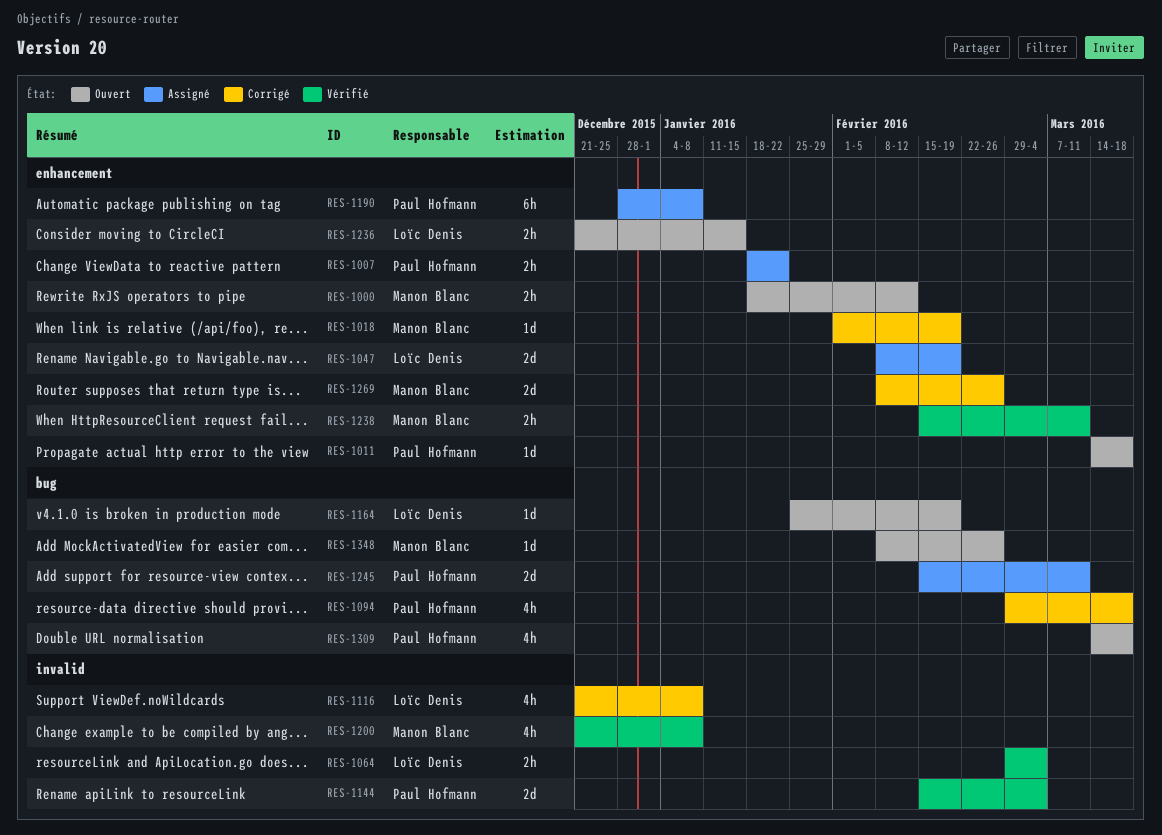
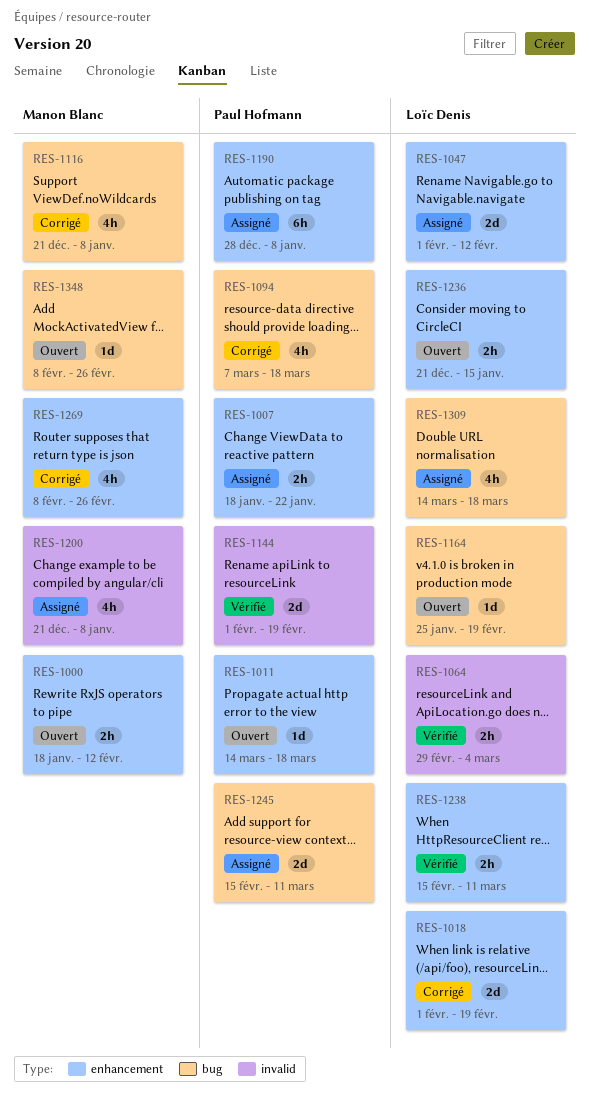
RES-1018, owner: Manon Blanc -> Loïc Denis
RES-1018, estimate: 1d -> 2d
RES-1047, start: Feb 8 -> Feb 1
RES-1047, due: Feb 19 -> Feb 12
RES-1094, start: Feb 29 -> Mar 7
RES-1116, owner: Loïc Denis -> Manon Blanc
RES-1116, label: invalid -> bug
RES-1144, start: Feb 15 -> Feb 1
RES-1144, due: Mar 4 -> Feb 19
RES-1200, status: Vérifié -> Assigné
RES-1238, owner: Manon Blanc -> Loïc Denis
RES-1269, estimate: 2d -> 4h
RES-1309, status: Ouvert -> Assigné
RES-1309, owner: Paul Hofmann -> Loïc Denis

